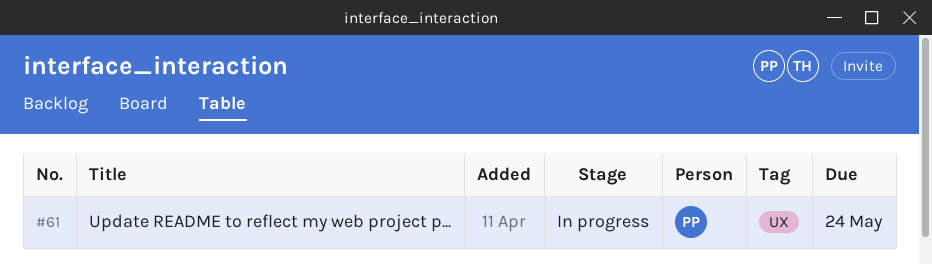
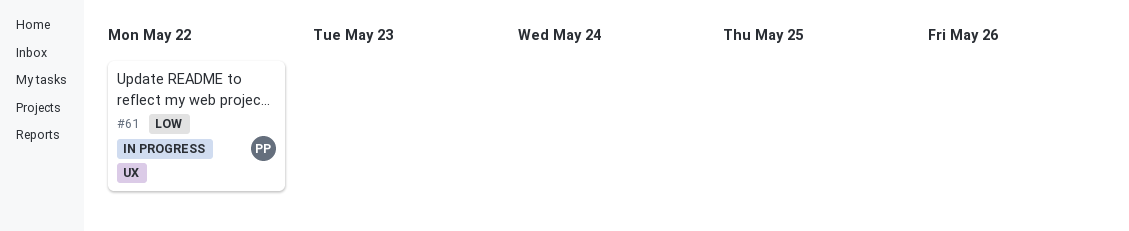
#61, due: May 24 -> May 22

